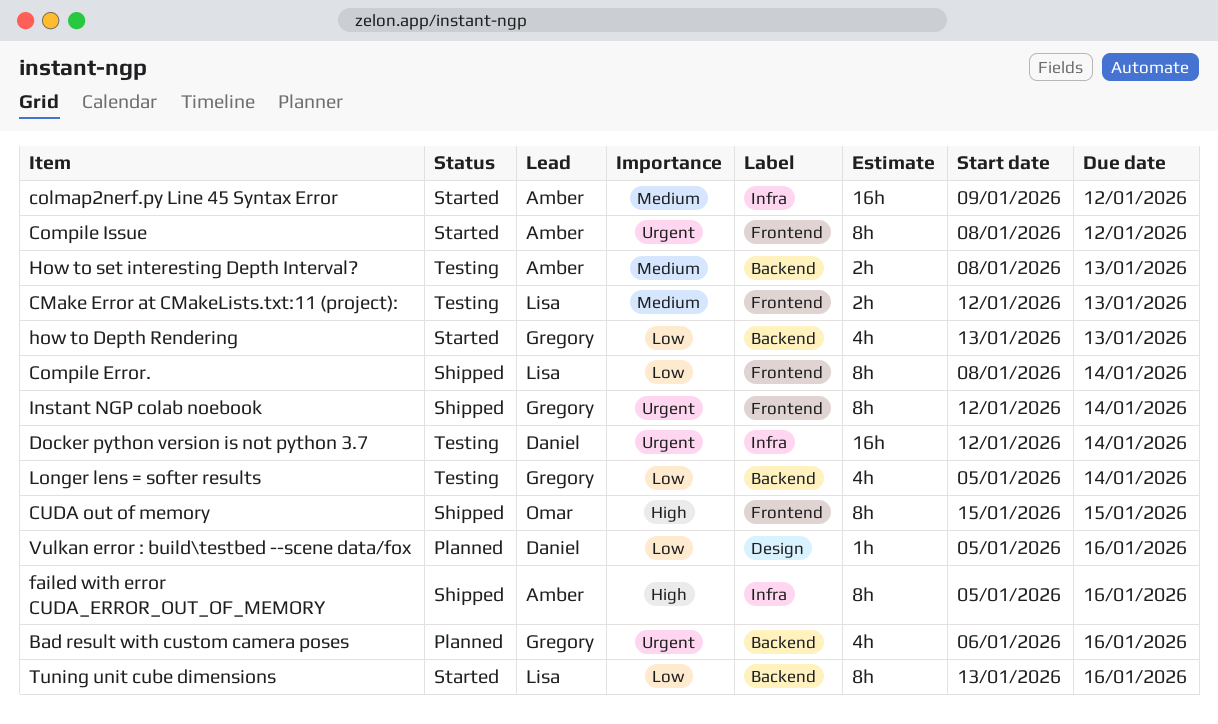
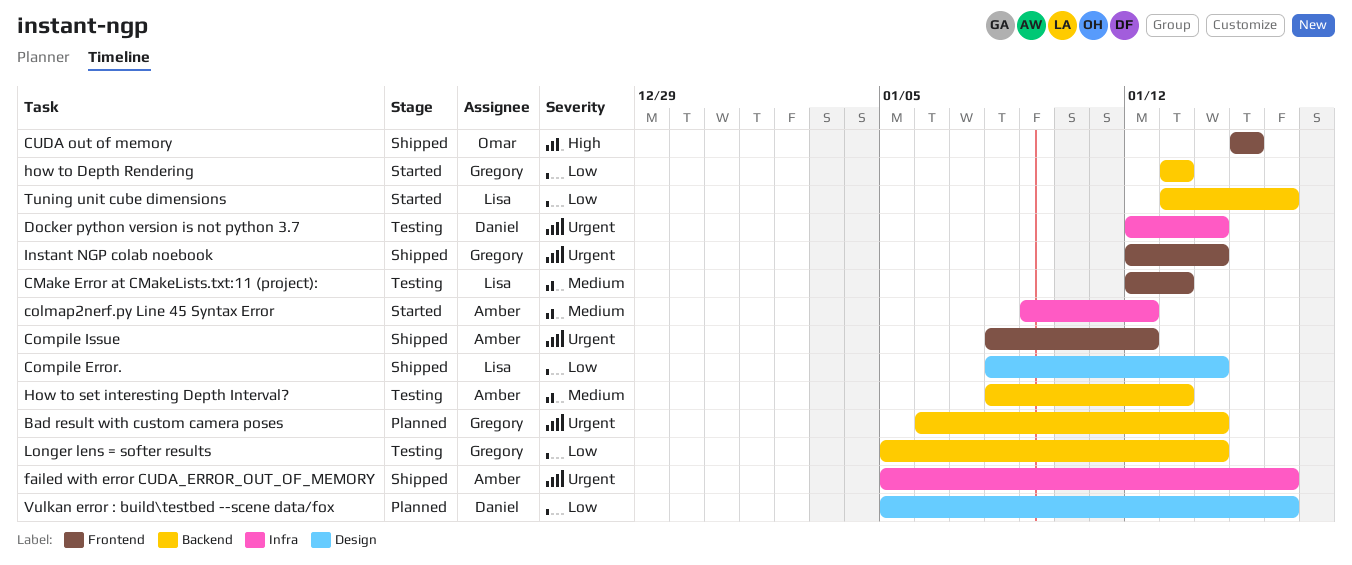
Bad result with custom camera poses, due: Jan 16 -> Jan 14
Compile Error., label: Frontend -> Design
Compile Issue, status: Started -> Shipped
failed with error CUDA_ERROR_OUT_OF_MEMORY, priority: High -> Urgent

